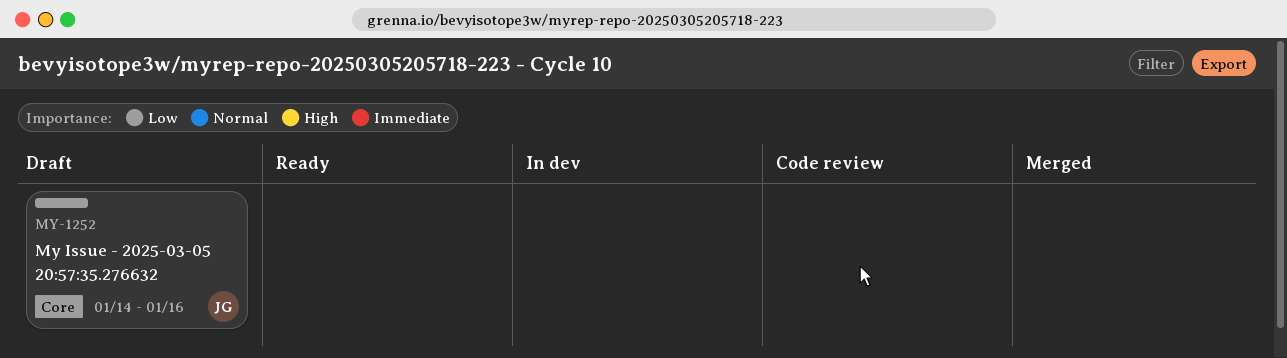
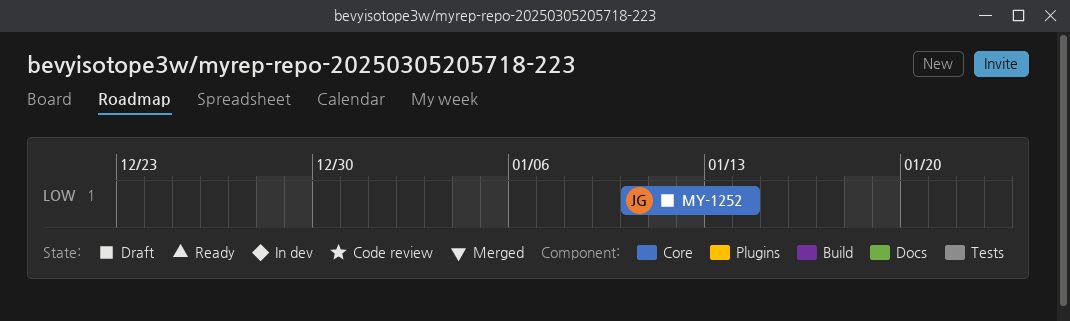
MY-1252, start: Jan 14 -> Jan 10
MY-1252, due: Jan 16 -> Jan 14

